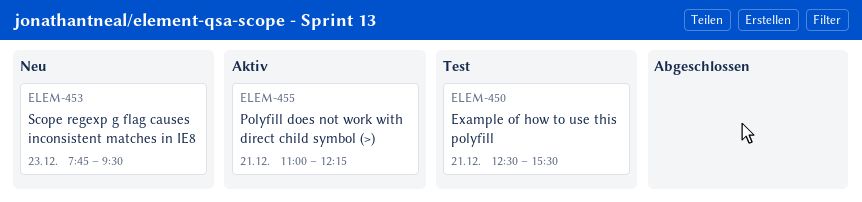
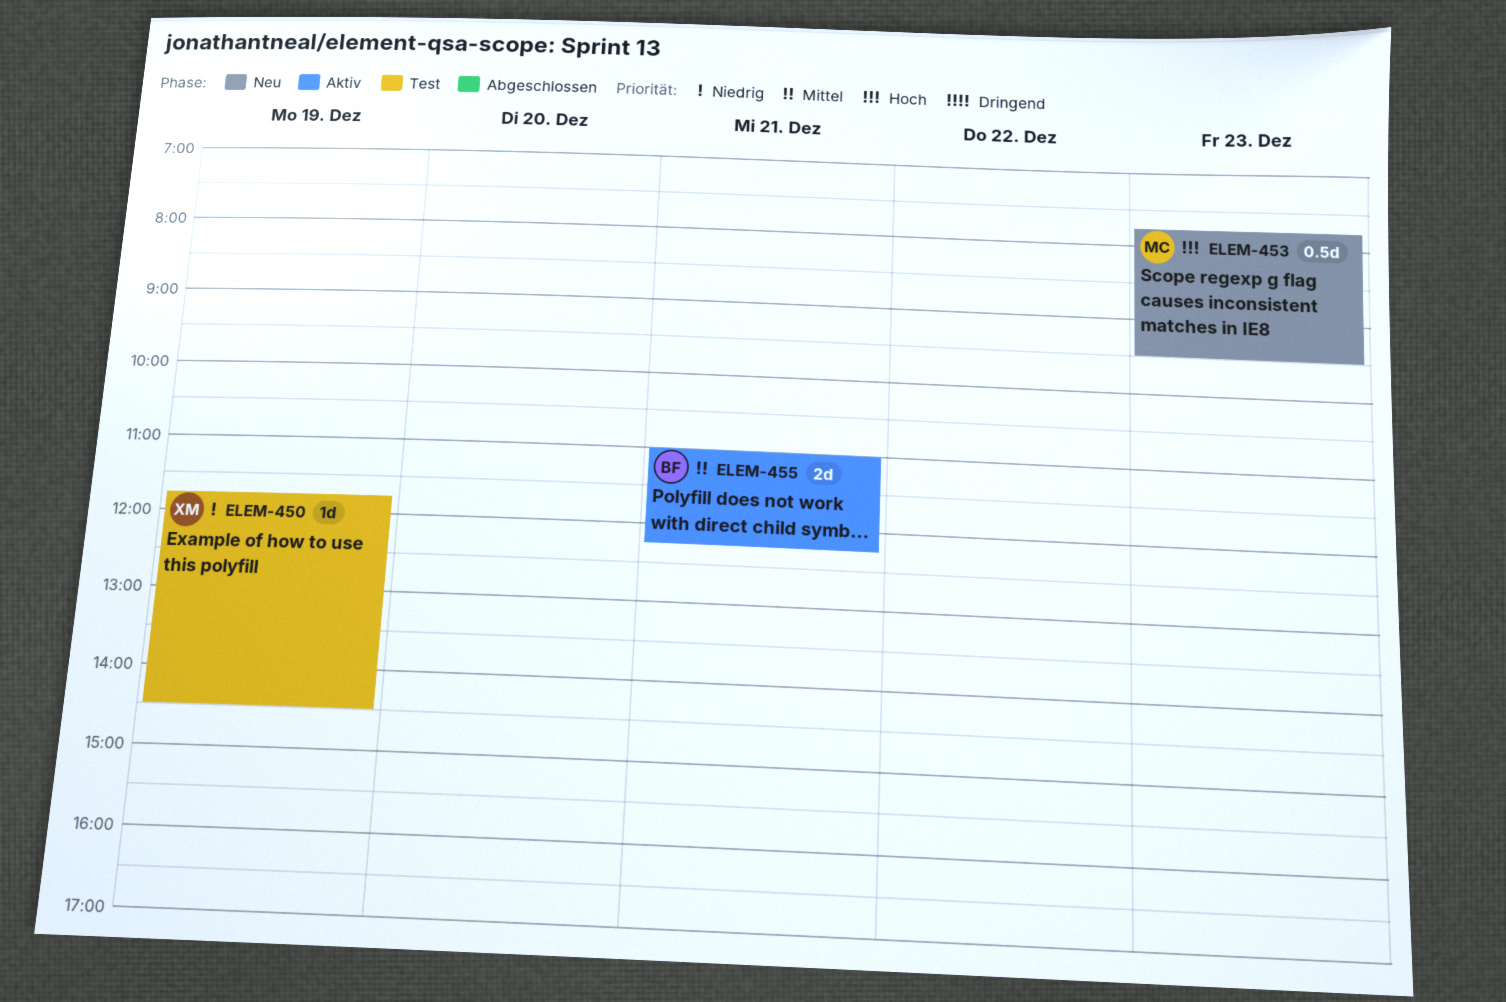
ELEM-450, day: Dec 21 -> Dec 19
ELEM-450, begins: 12:30 -> 11:45
ELEM-450, ends: 15:30 -> 14:30

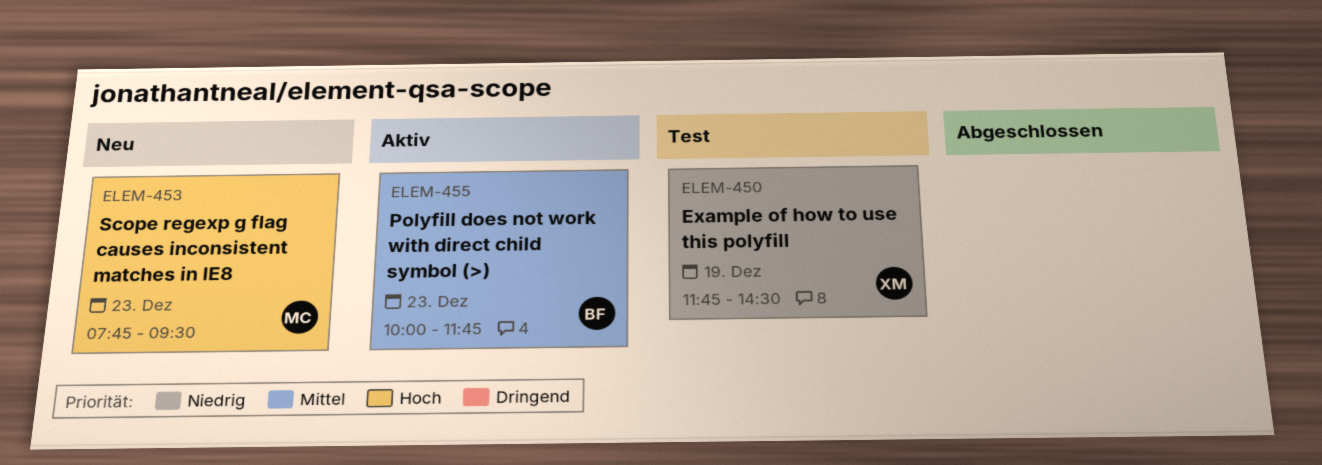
ELEM-455, day: Dec 21 -> Dec 23
ELEM-455, begins: 11:00 -> 10:00
ELEM-455, ends: 12:15 -> 11:45

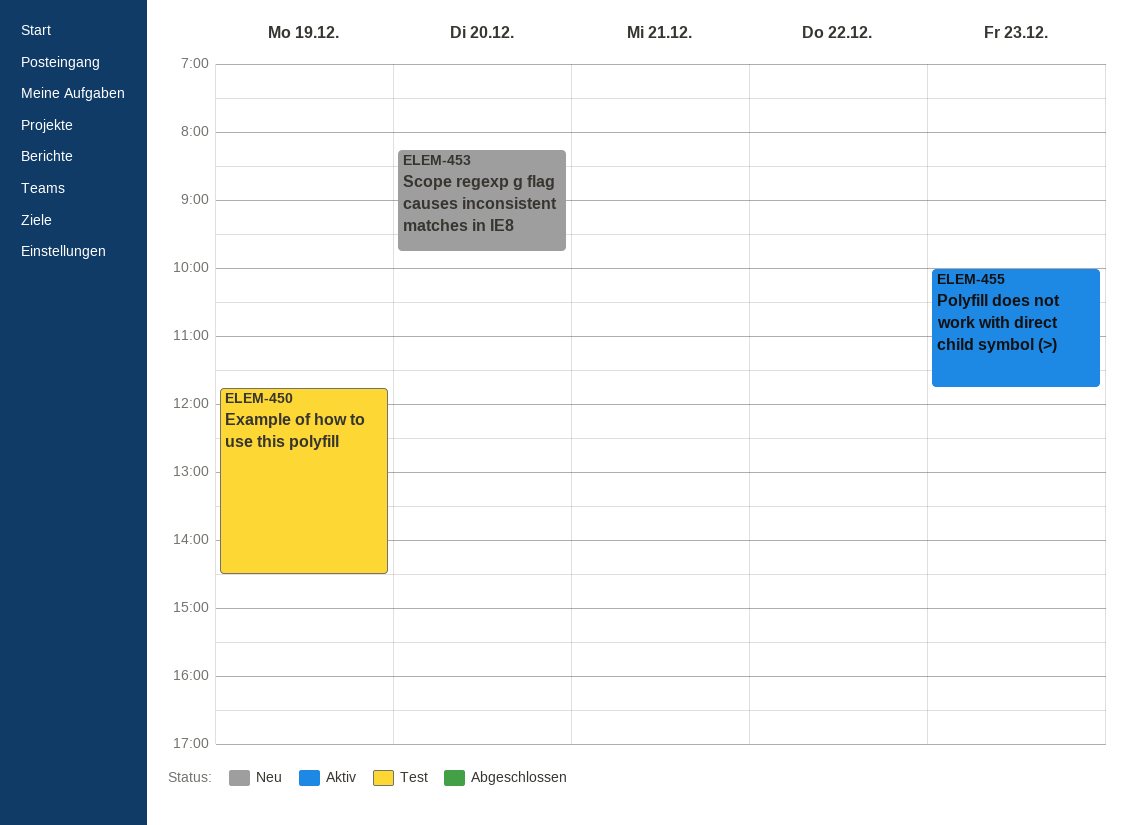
ELEM-453, day: Dec 23 -> Dec 20
ELEM-453, begins: 07:45 -> 08:15
ELEM-453, ends: 09:30 -> 09:45

